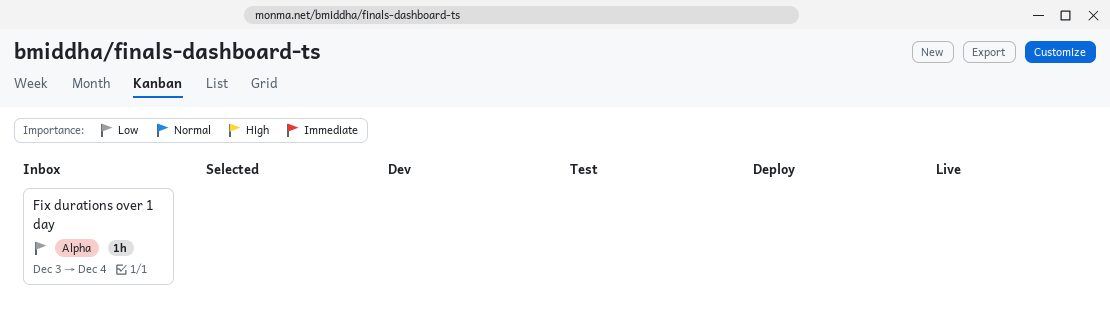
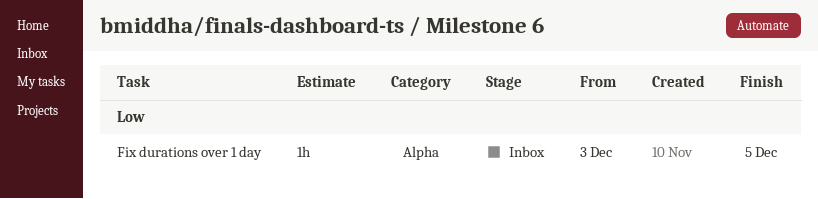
Fix durations over 1 day, due: Dec 4 -> Dec 5

